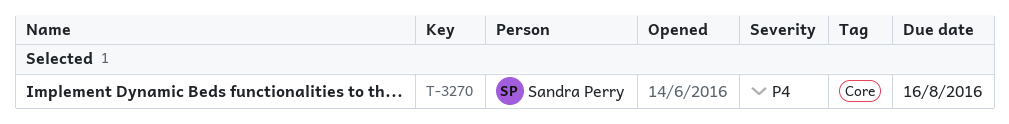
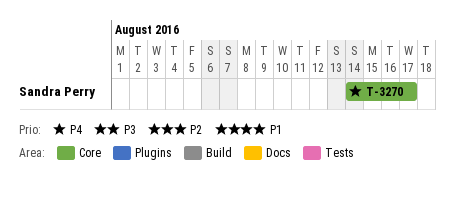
T-3270, due: Aug 16 -> Aug 17

